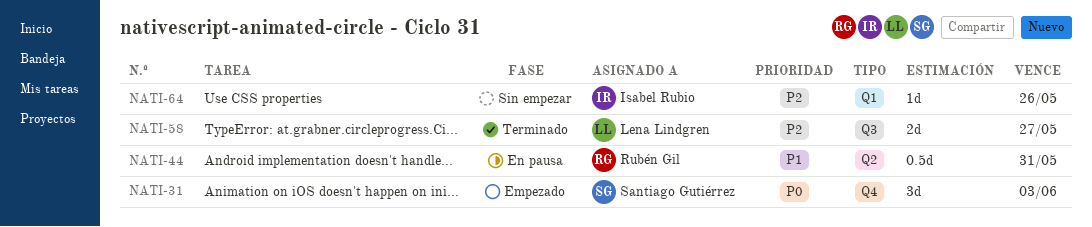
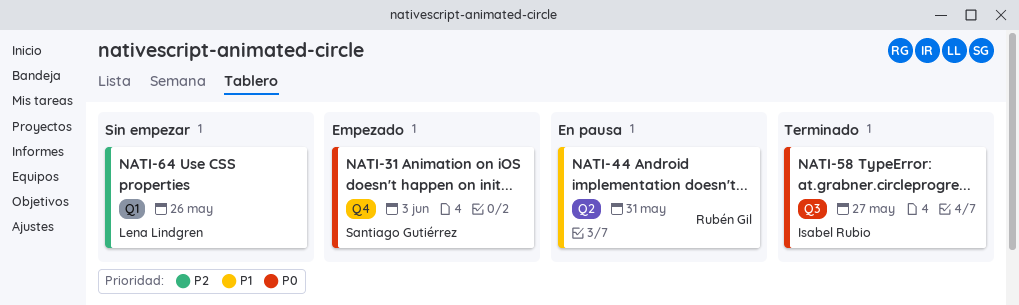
NATI-58, owner: Lena Lindgren -> Isabel Rubio
NATI-58, priority: P2 -> P0
NATI-64, owner: Isabel Rubio -> Lena Lindgren

